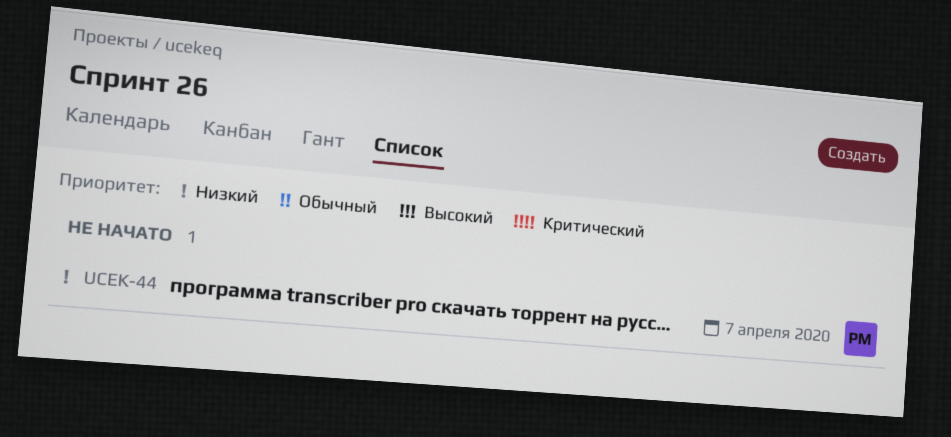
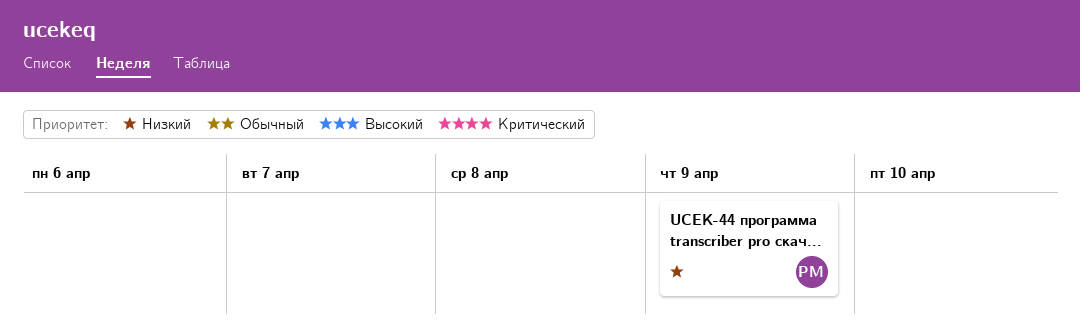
UCEK-44, due: Apr 7 -> Apr 9

